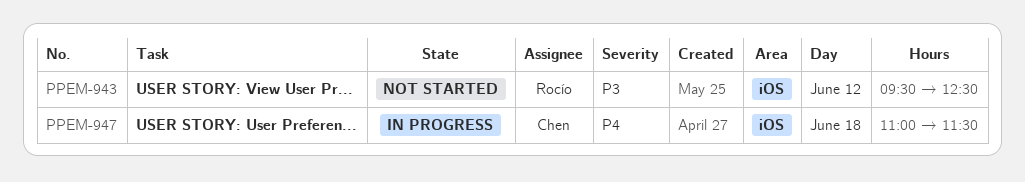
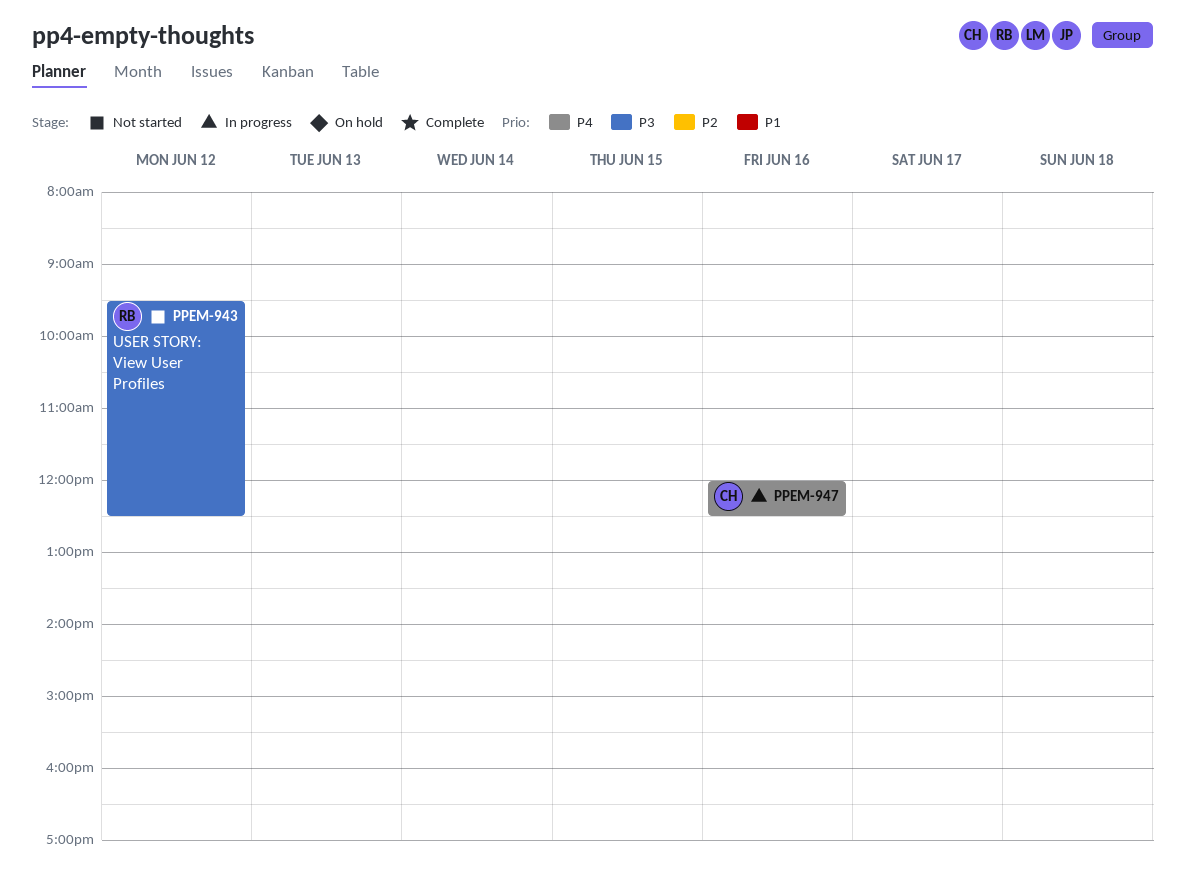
PPEM-947, day: Jun 18 -> Jun 16
PPEM-947, begins: 11:00 -> 12:00
PPEM-947, ends: 11:30 -> 12:30

